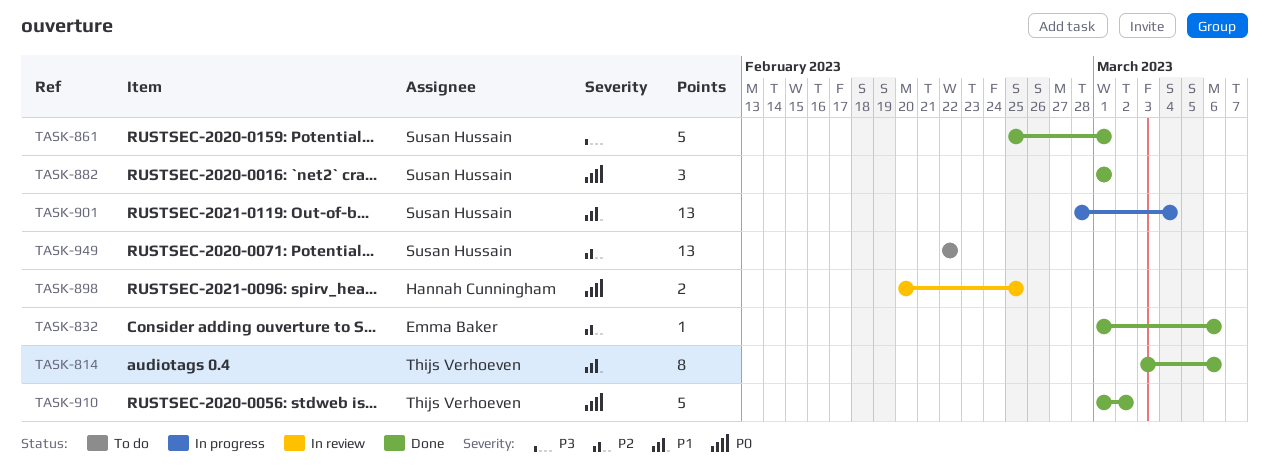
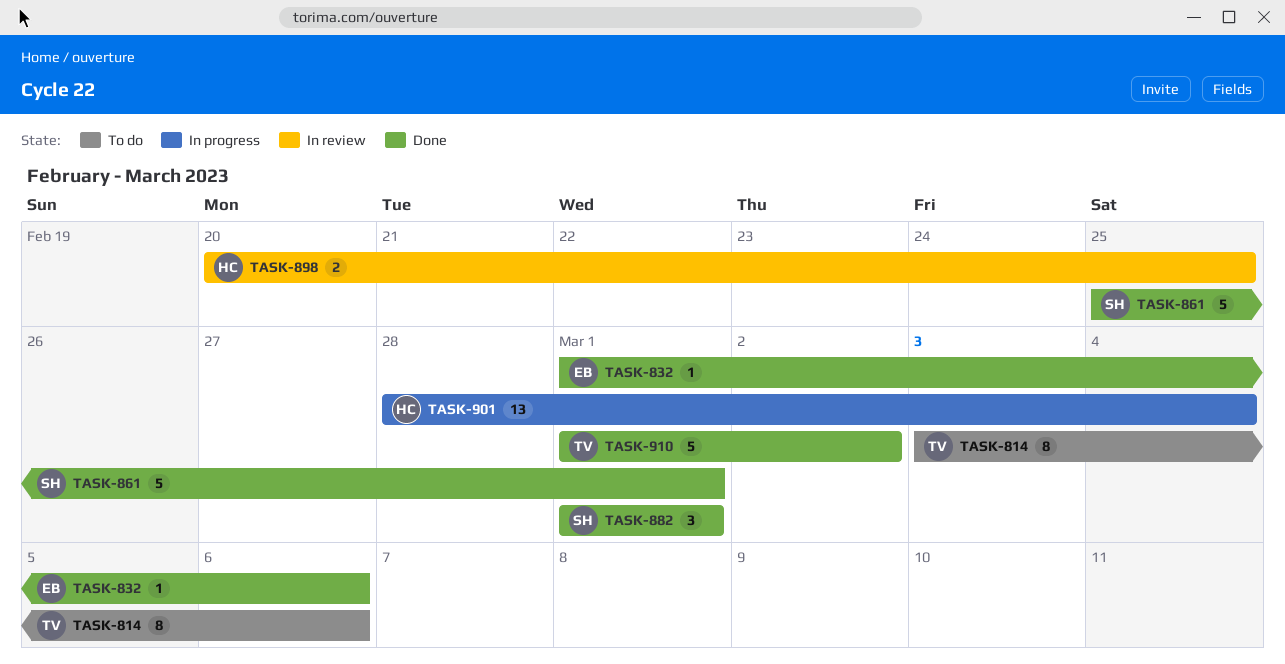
TASK-814, status: Done -> To do
TASK-901, owner: Susan Hussain -> Hannah Cunningham
TASK-949: present -> none

